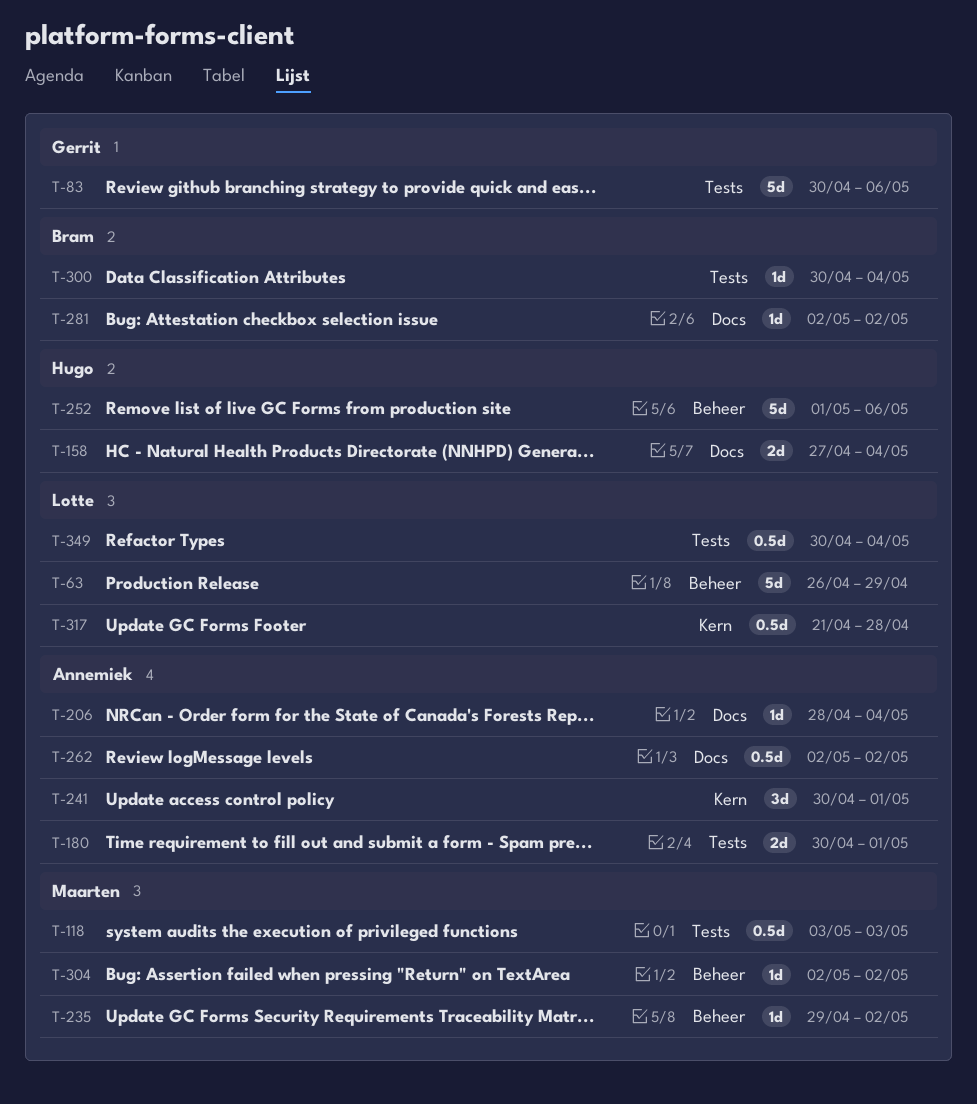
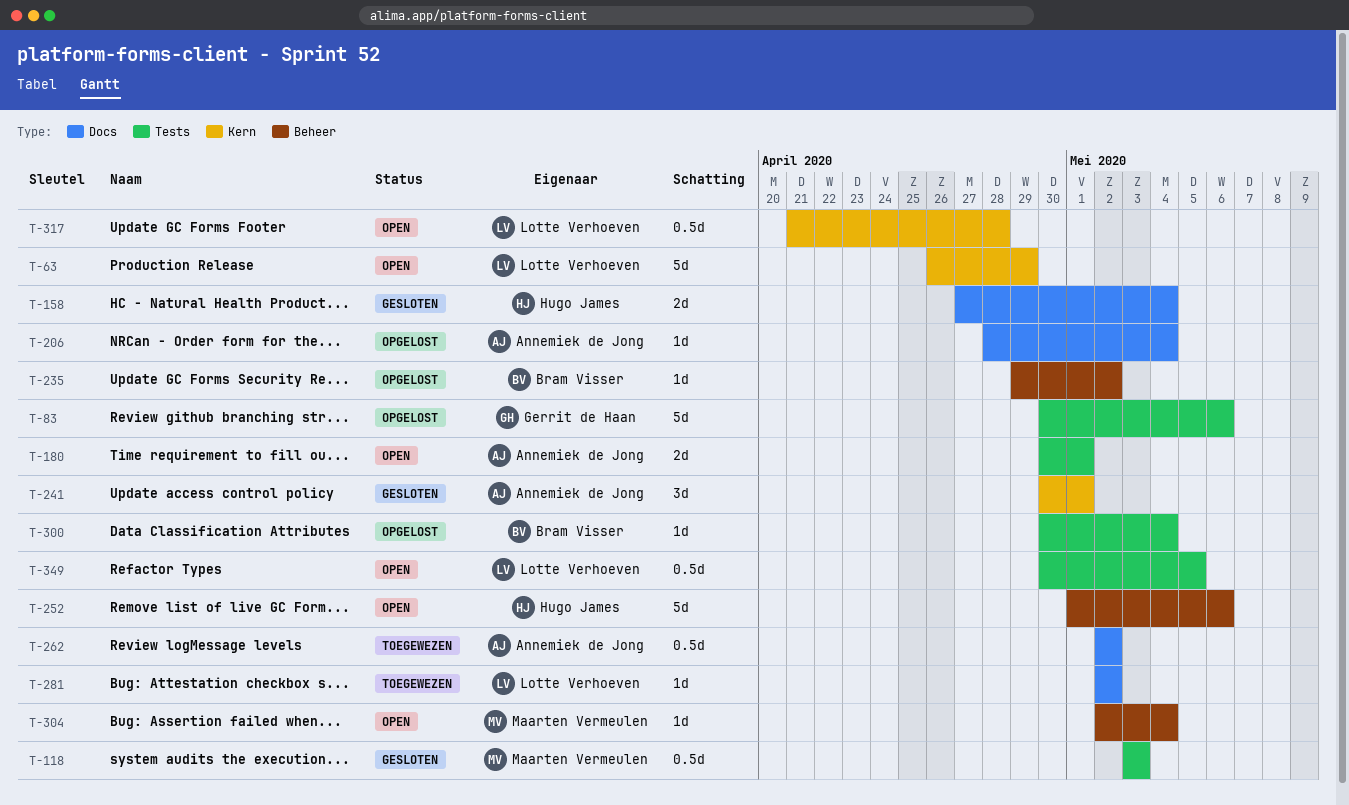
T-63, label: Beheer -> Kern
T-235, owner: Maarten Vermeulen -> Bram Visser
T-281, owner: Bram Visser -> Lotte Verhoeven
T-304, due: May 2 -> May 4
T-349, due: May 4 -> May 5

